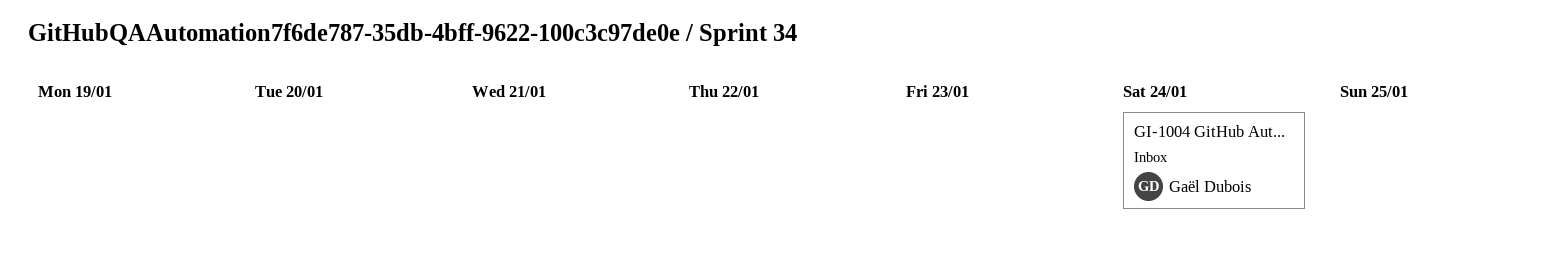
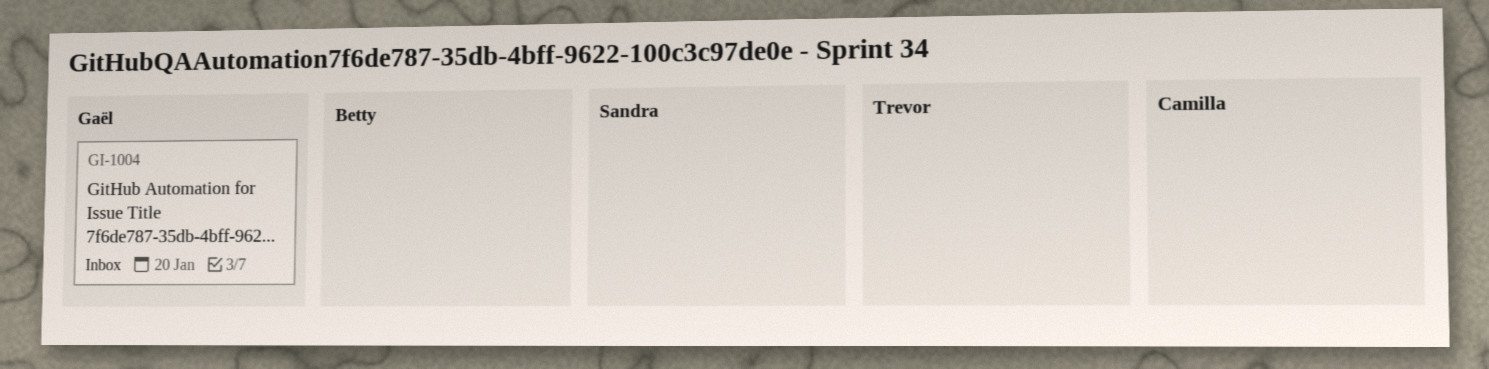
GI-1004, due: Jan 24 -> Jan 20

